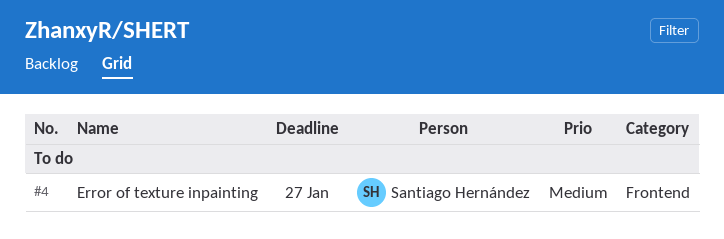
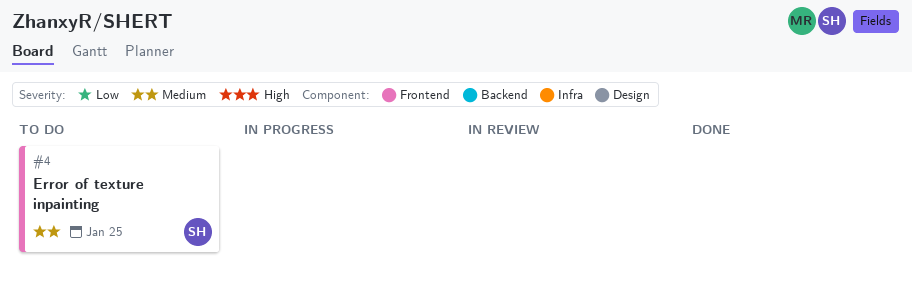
#4, due: Jan 27 -> Jan 25

